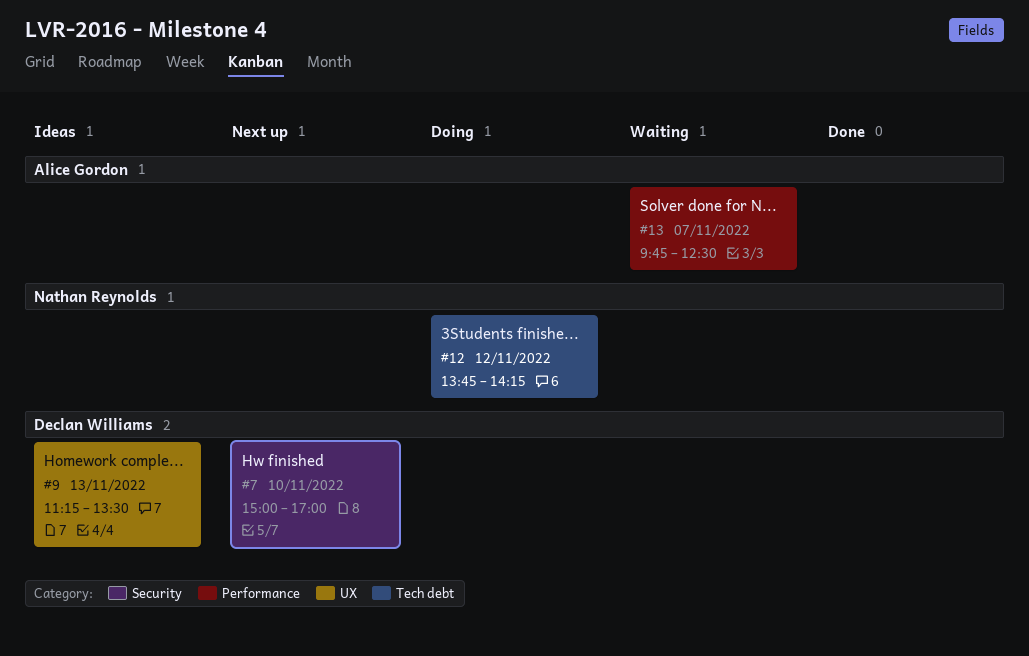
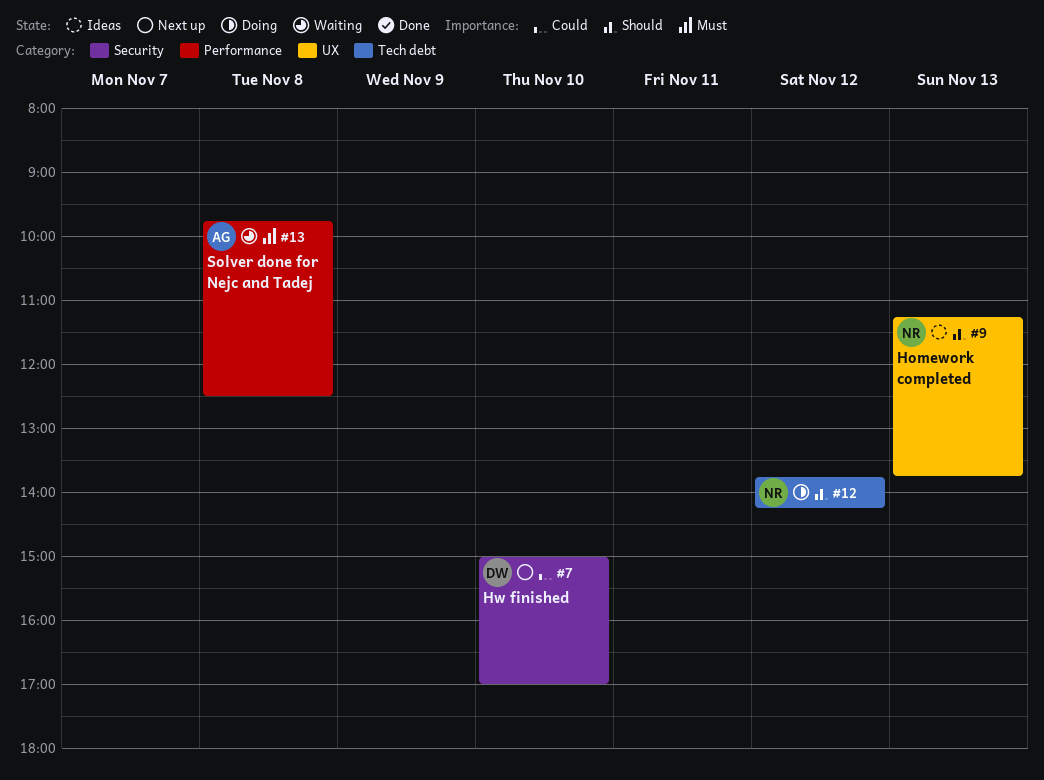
#9, owner: Declan Williams -> Nathan Reynolds
#9, ends: 13:30 -> 13:45
#13, day: Nov 7 -> Nov 8

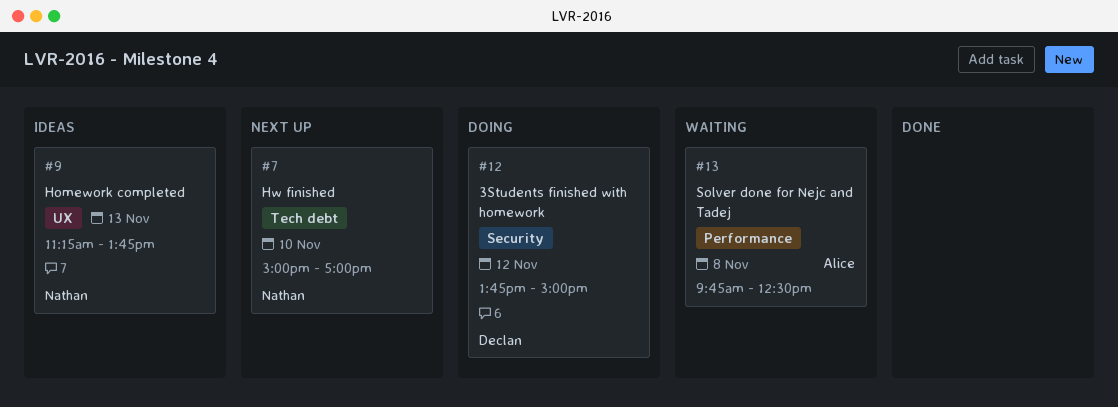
#7, owner: Declan -> Nathan
#7, label: Security -> Tech debt
#12, owner: Nathan -> Declan
#12, label: Tech debt -> Security
#12, ends: 14:15 -> 15:00

